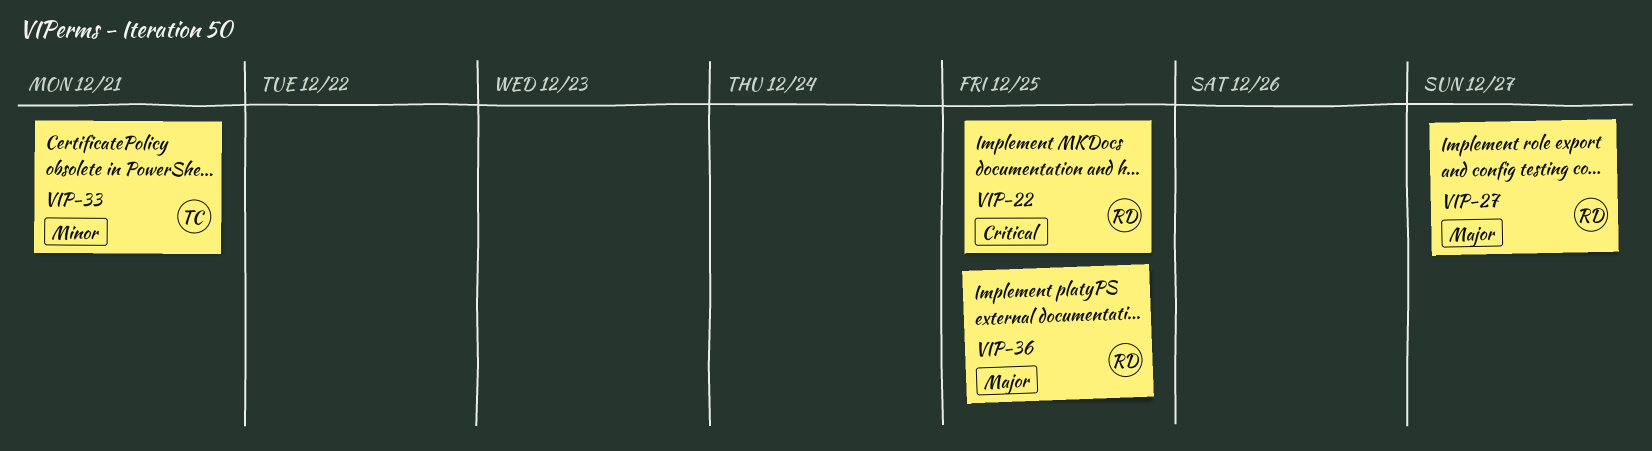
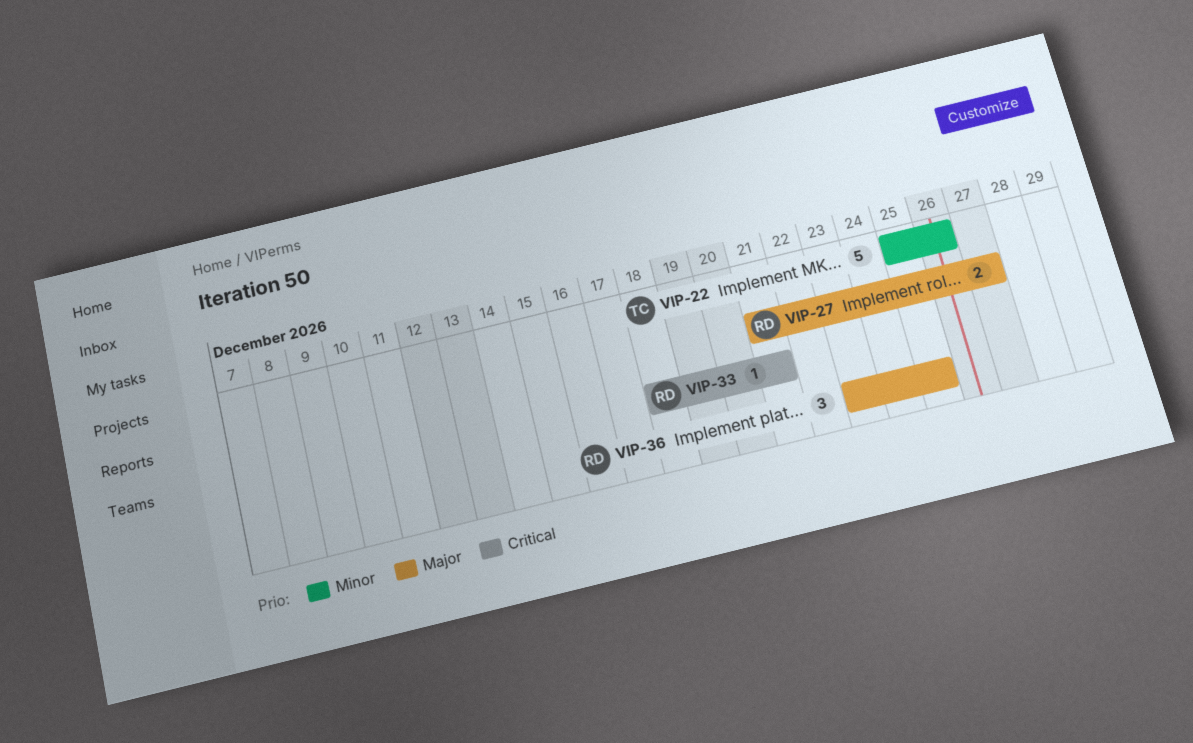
VIP-22, owner: RD -> TC
VIP-22, priority: Critical -> Minor
VIP-22, due: Dec 25 -> Dec 26
VIP-33, owner: TC -> RD
VIP-33, priority: Minor -> Critical

